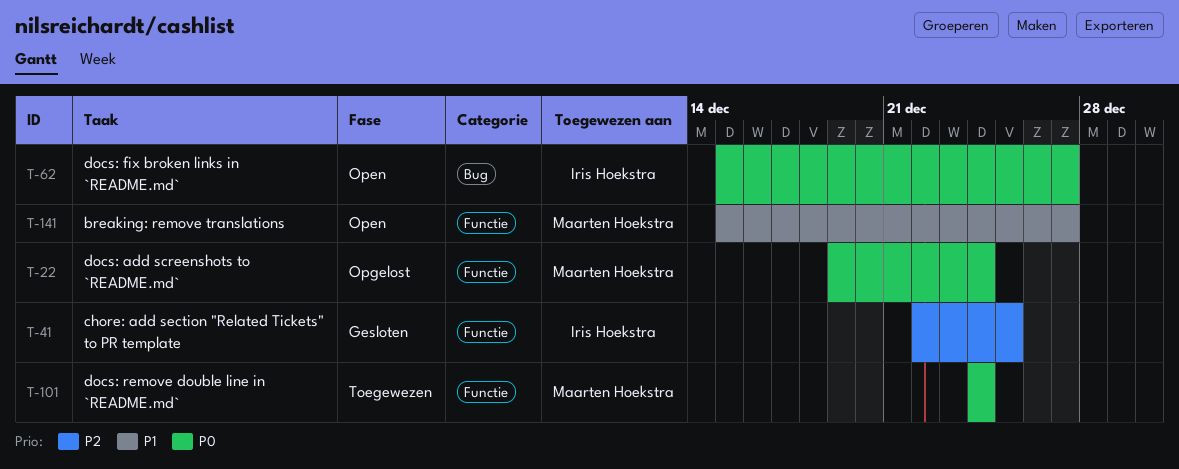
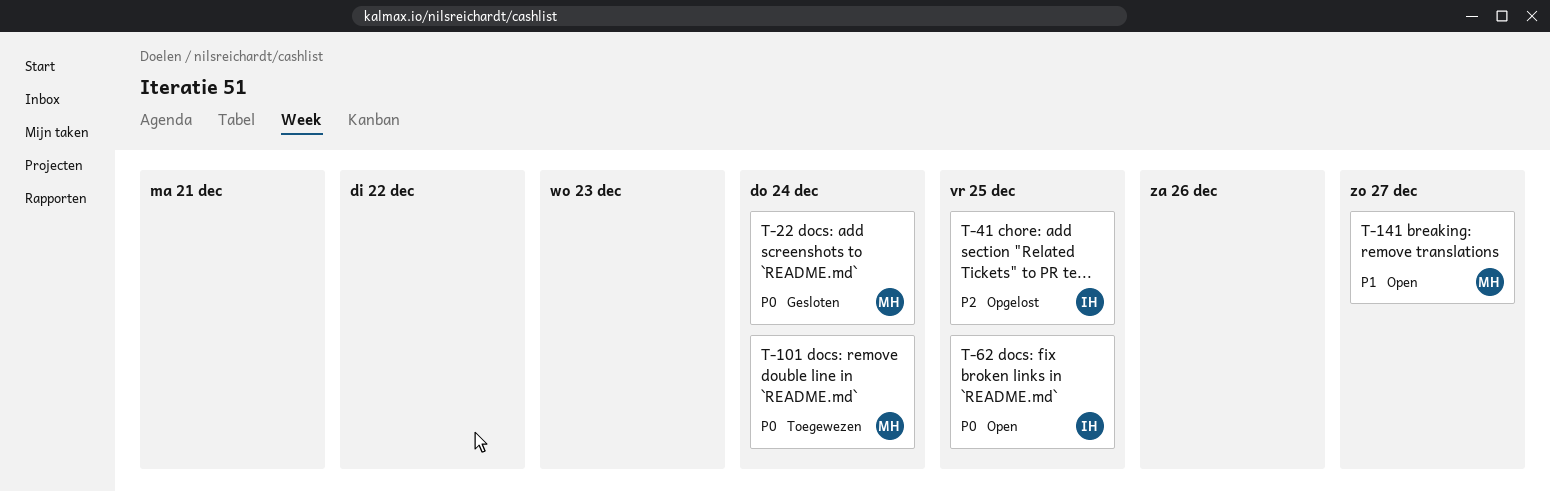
T-22, status: Opgelost -> Gesloten
T-41, status: Gesloten -> Opgelost
T-62, due: Dec 27 -> Dec 25

